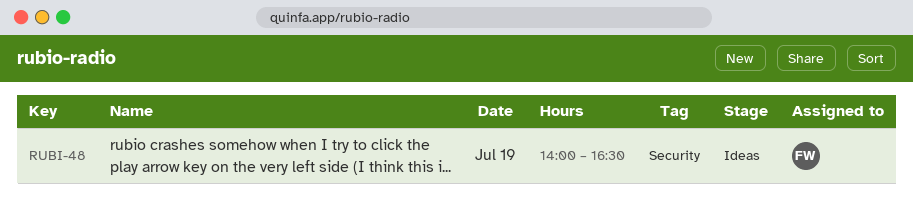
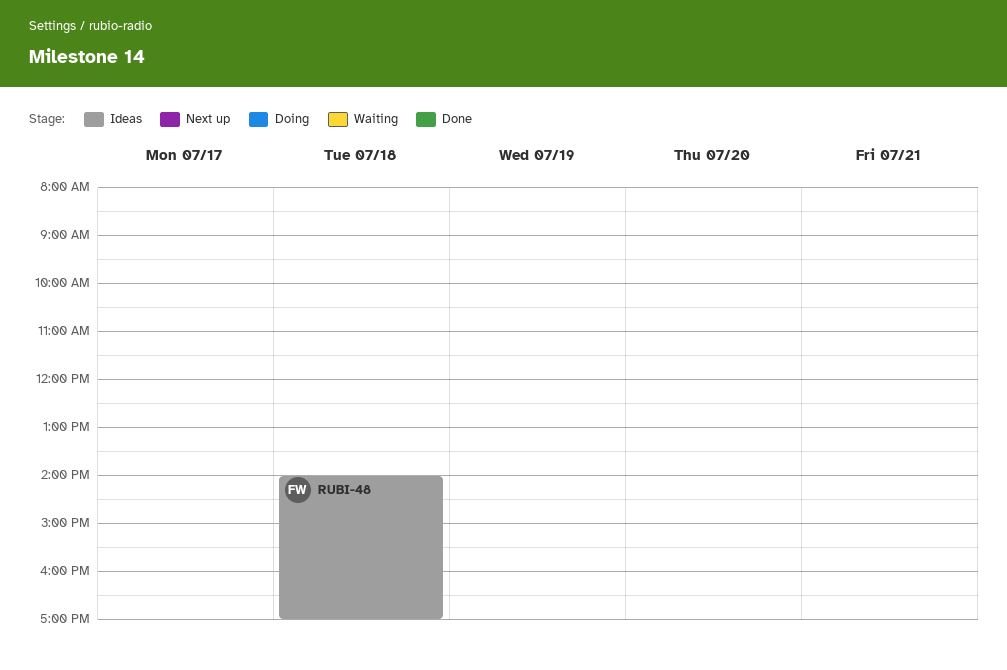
RUBI-48, day: Jul 19 -> Jul 18
RUBI-48, ends: 16:30 -> 17:00

